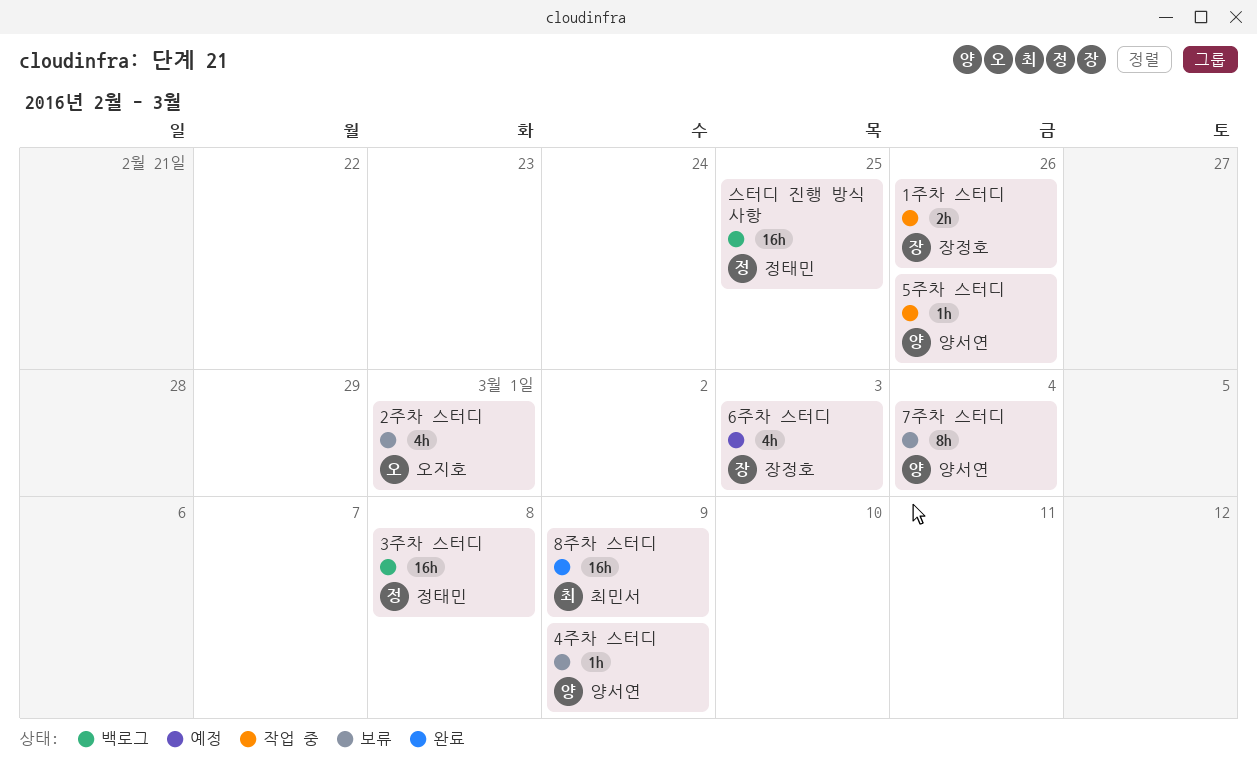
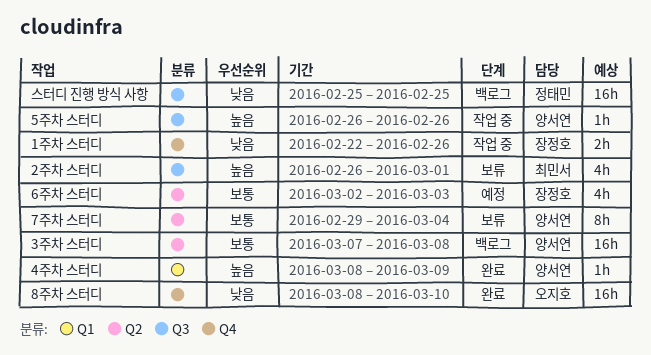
2주차 스터디, owner: 오지호 -> 최민서
3주차 스터디, owner: 정태민 -> 양서연
4주차 스터디, status: 보류 -> 완료
8주차 스터디, owner: 최민서 -> 오지호
8주차 스터디, due: Mar 9 -> Mar 10

